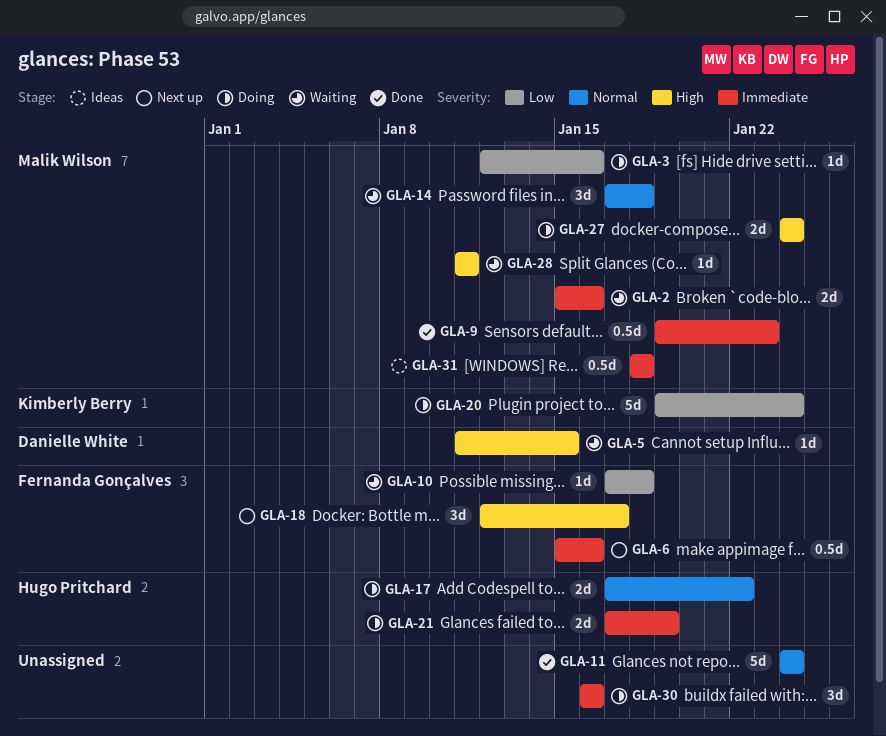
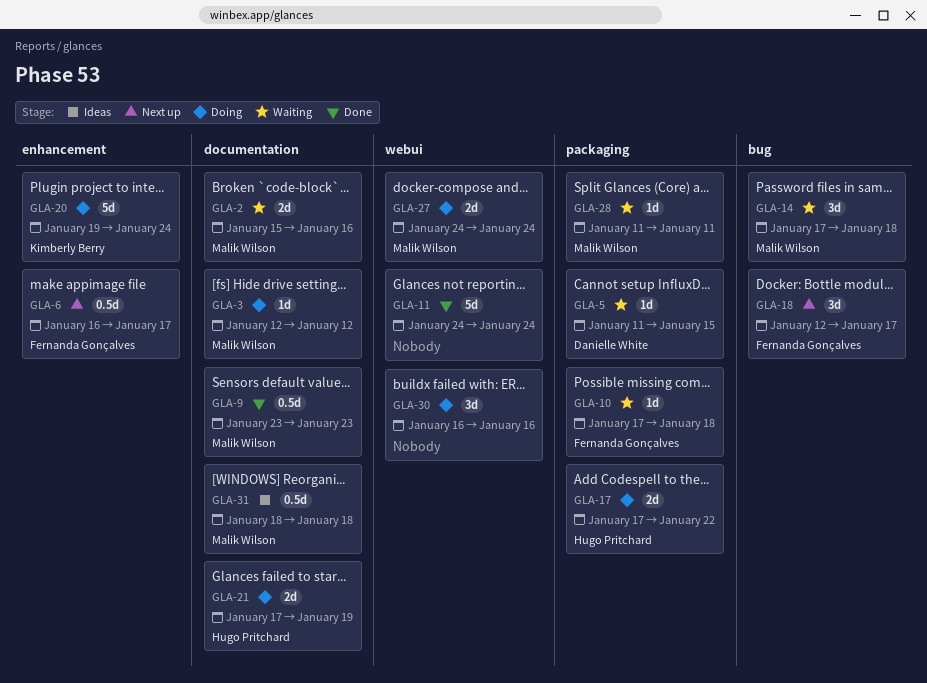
GLA-3, due: Jan 16 -> Jan 12
GLA-6, start: Jan 15 -> Jan 16
GLA-6, due: Jan 16 -> Jan 17
GLA-9, start: Jan 19 -> Jan 23

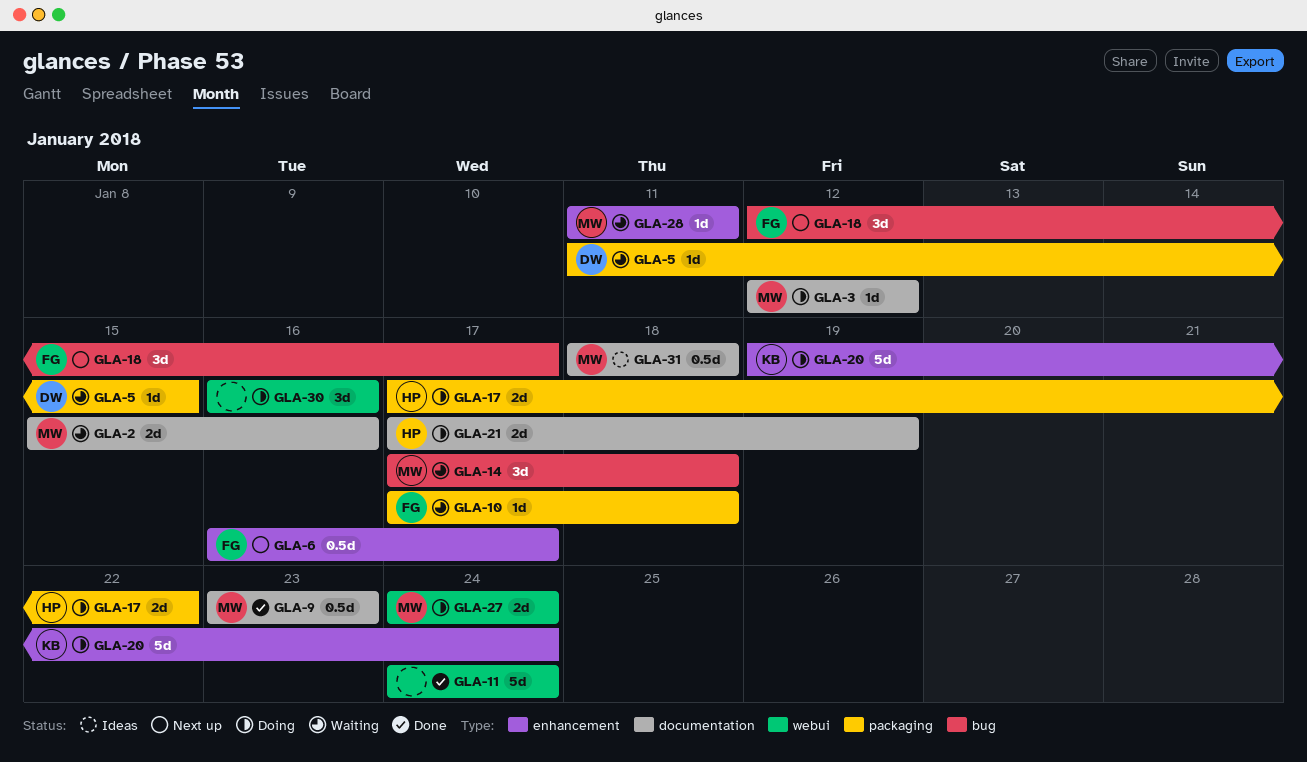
GLA-28, label: packaging -> enhancement

